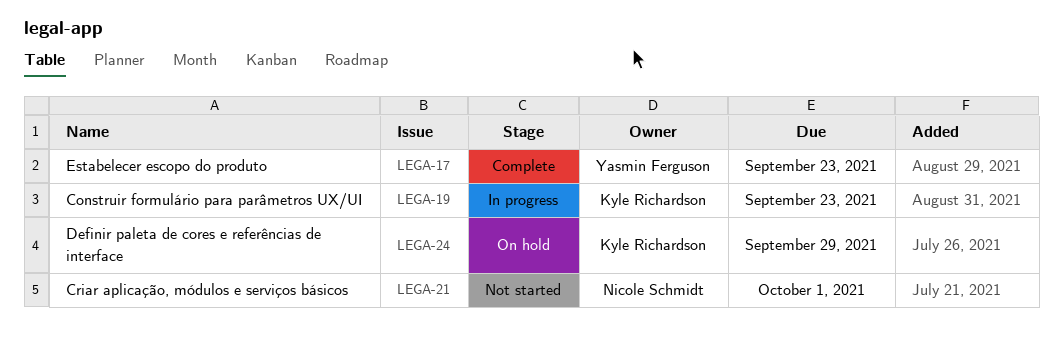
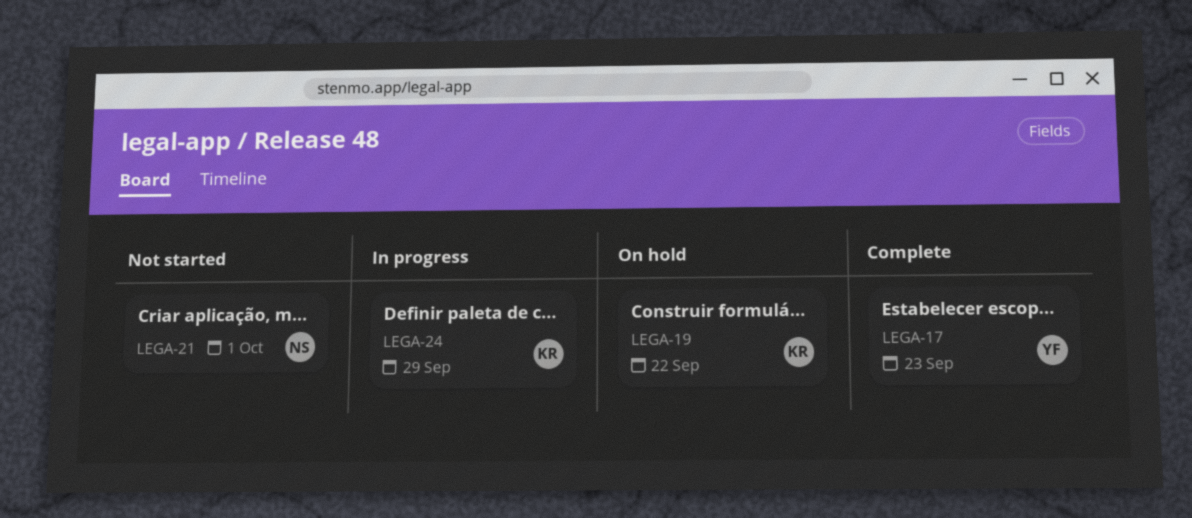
LEGA-19, status: In progress -> On hold
LEGA-19, due: Sep 23 -> Sep 22
LEGA-24, status: On hold -> In progress

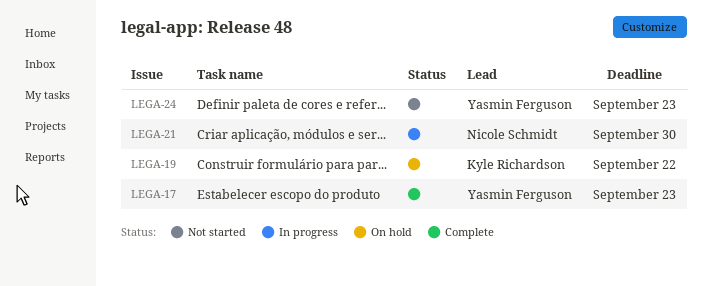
LEGA-21, status: Not started -> In progress
LEGA-21, due: Oct 1 -> Sep 30
LEGA-24, status: In progress -> Not started
LEGA-24, owner: Kyle Richardson -> Yasmin Ferguson
LEGA-24, due: Sep 29 -> Sep 23

